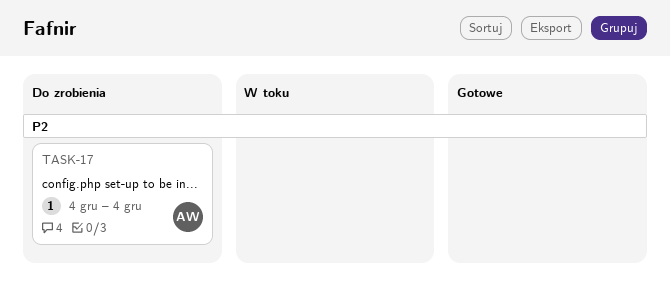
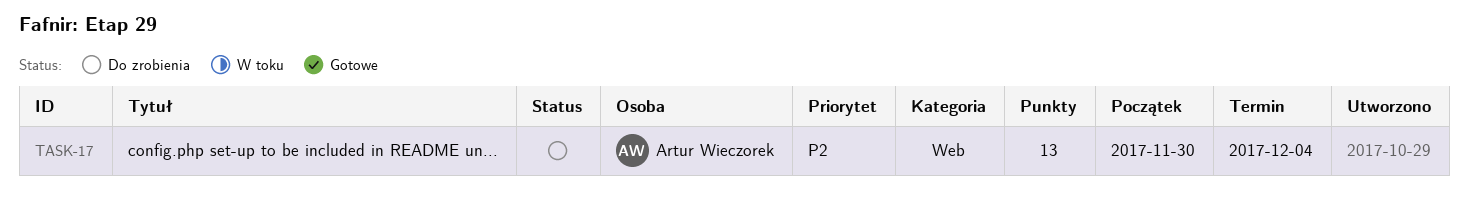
TASK-17, estimate: 1 -> 13
TASK-17, start: Dec 4 -> Nov 30

